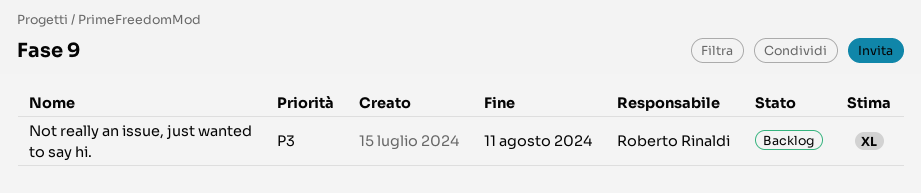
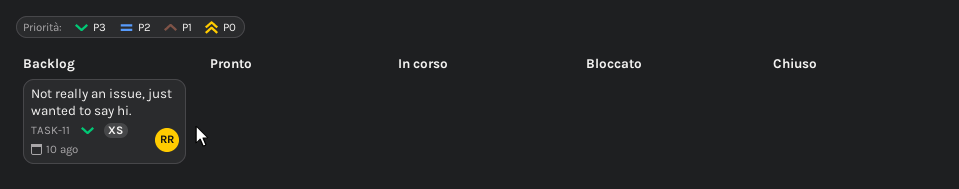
Not really an issue, just wanted to say hi., estimate: XL -> XS
Not really an issue, just wanted to say hi., due: Aug 11 -> Aug 10

